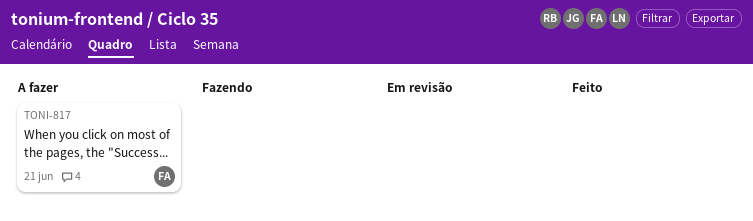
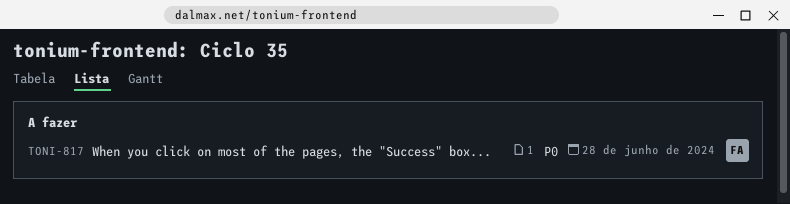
TONI-817, due: Jun 21 -> Jun 28

